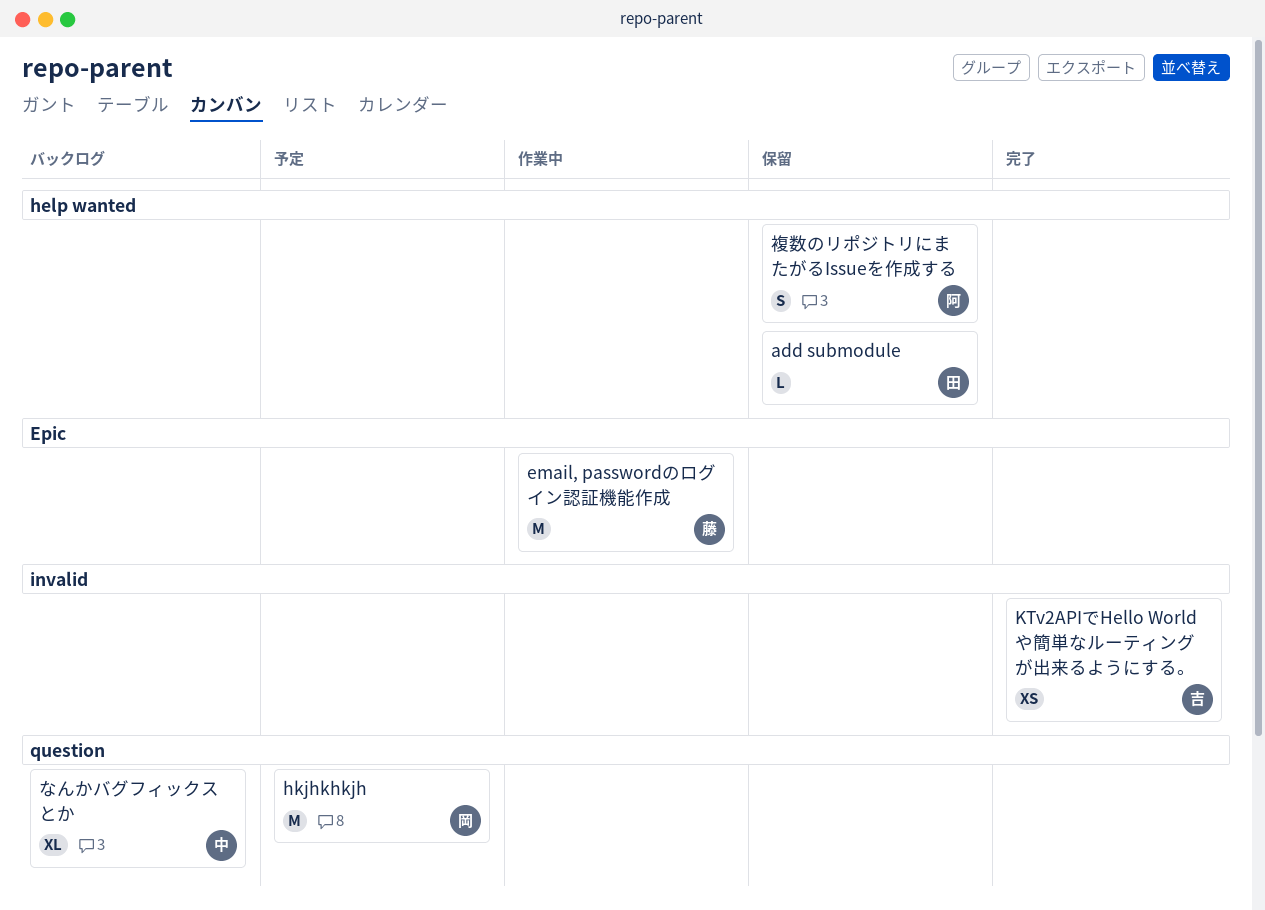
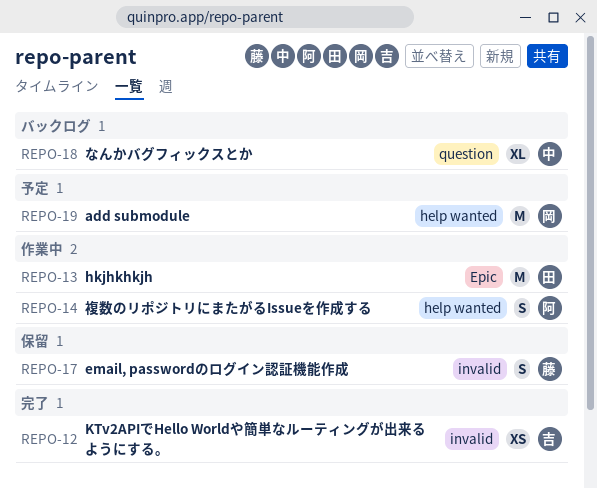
add submodule, status: 保留 -> 予定
add submodule, owner: 田 -> 岡
add submodule, estimate: L -> M
email, passwordのログイン認証機能作成, status: 作業中 -> 保留
email, passwordのログイン認証機能作成, label: Epic -> invalid
email, passwordのログイン認証機能作成, estimate: M -> S
hkjhkhkjh, status: 予定 -> 作業中
hkjhkhkjh, owner: 岡 -> 田
hkjhkhkjh, label: question -> Epic
複数のリポジトリにまたがるIssueを作成する, status: 保留 -> 作業中

